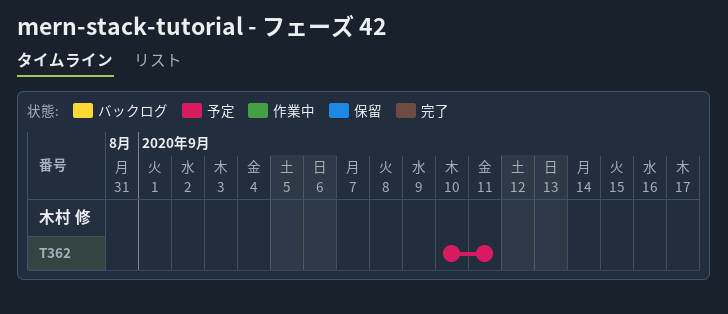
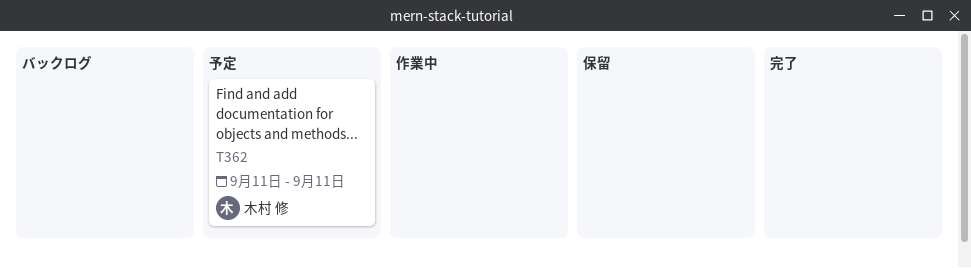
T362, start: Sep 10 -> Sep 11

